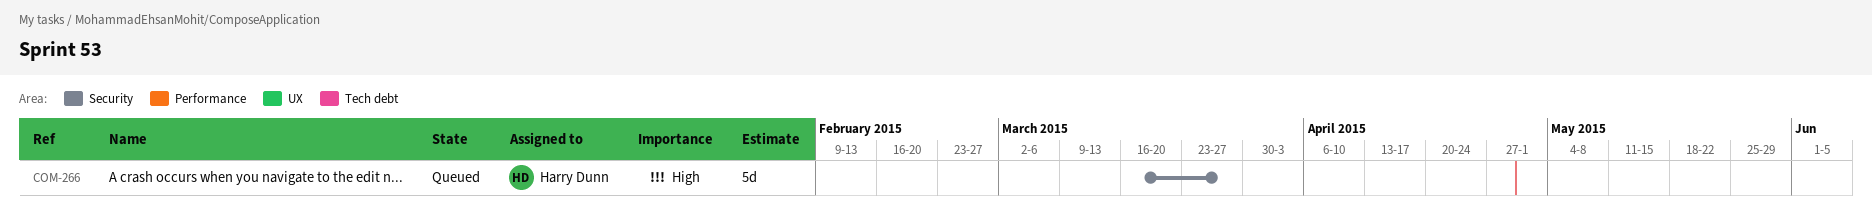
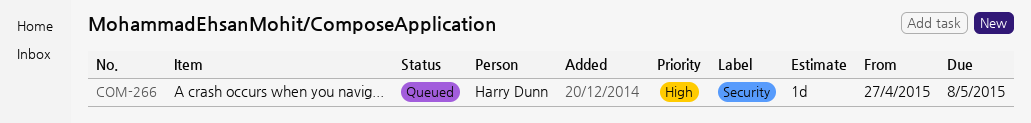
COM-266, estimate: 5d -> 1d
COM-266, start: Mar 16 -> Apr 27
COM-266, due: Mar 27 -> May 8

